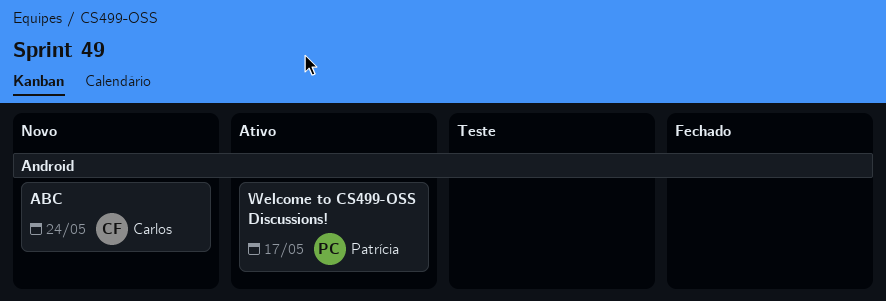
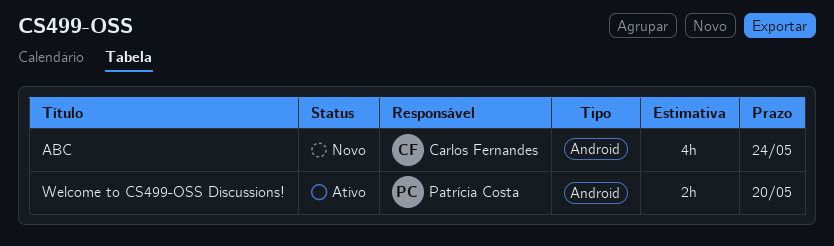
Welcome to CS499-OSS Discussions!, due: May 17 -> May 20

